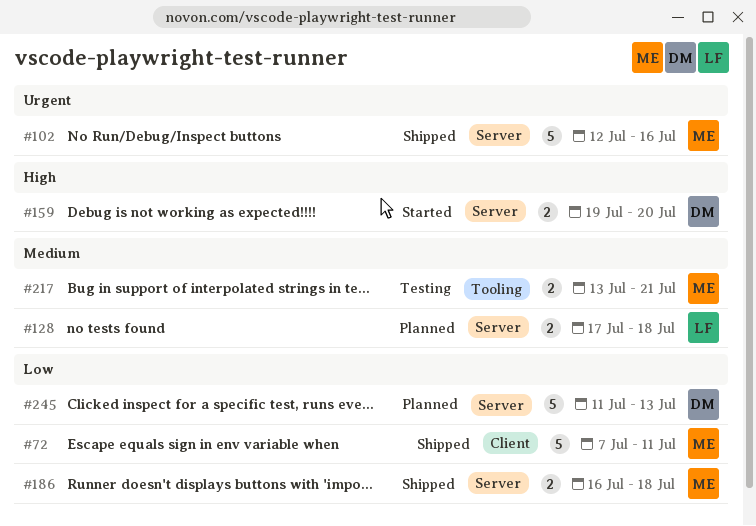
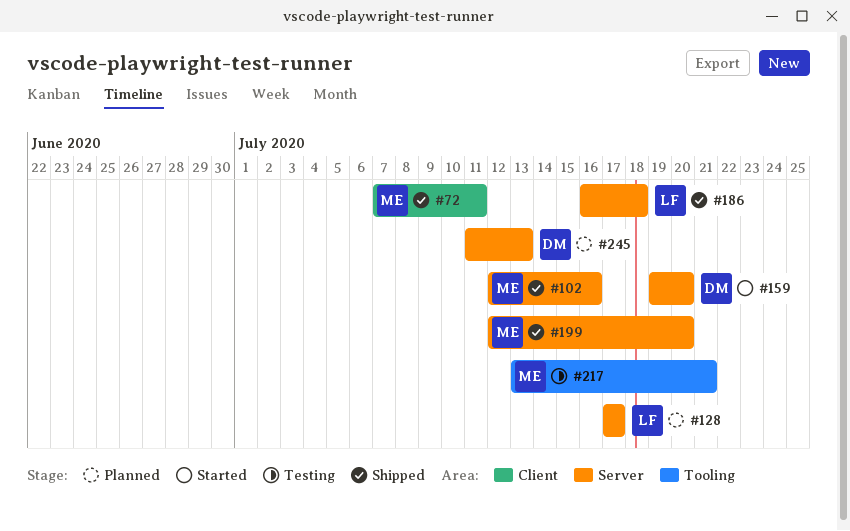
#128, due: Jul 18 -> Jul 17
#186, owner: ME -> LF
#199: none -> present

